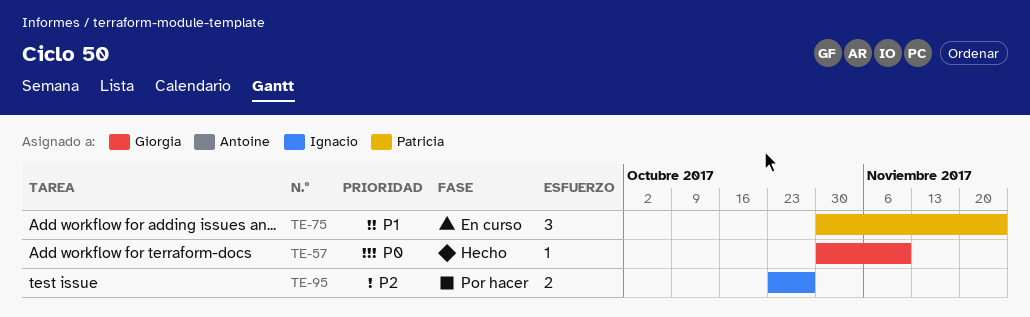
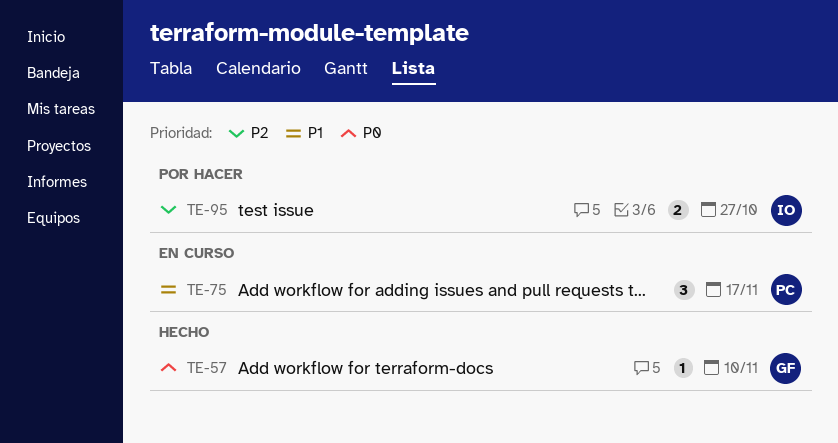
TE-75, due: Nov 24 -> Nov 17

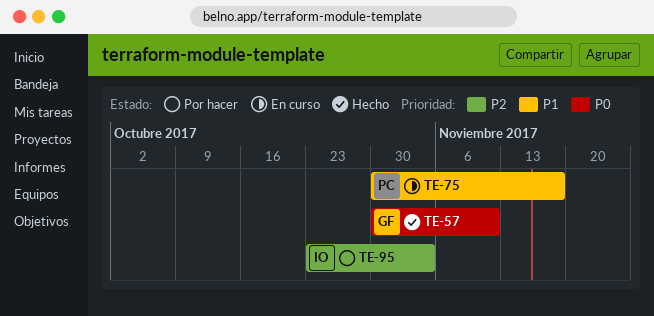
TE-95, due: Oct 27 -> Nov 3

